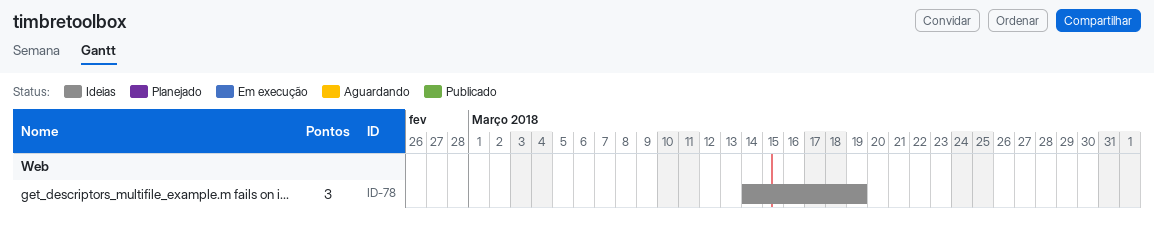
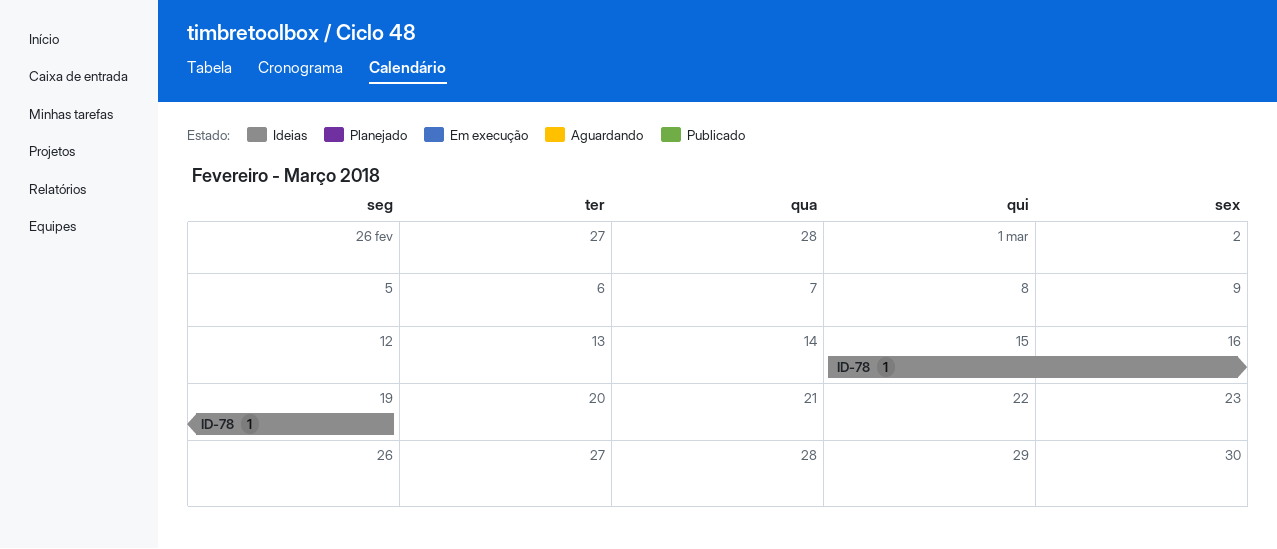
ID-78, estimate: 3 -> 1
ID-78, start: Mar 14 -> Mar 15

